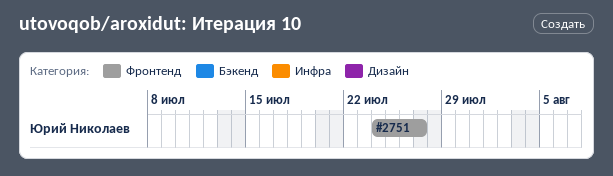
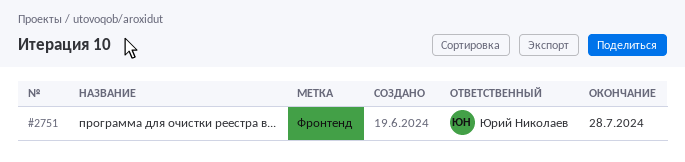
#2751, due: Jul 27 -> Jul 28

